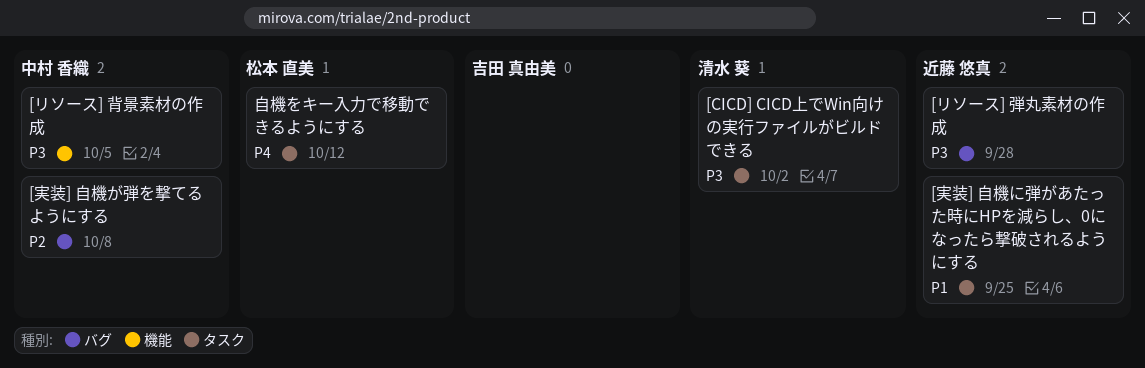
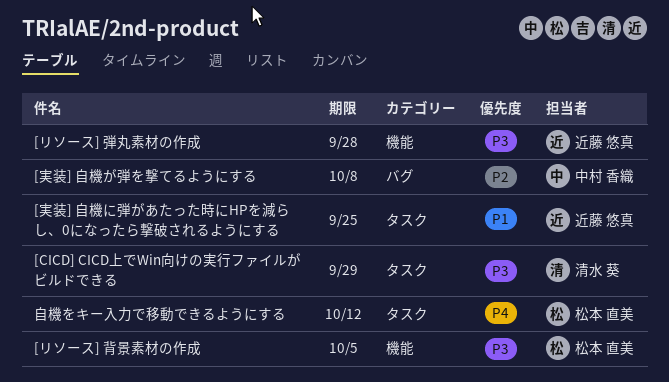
[CICD] CICD上でWin向けの実行ファイルがビルドできる, due: Oct 2 -> Sep 29
[リソース] 弾丸素材の作成, label: バグ -> 機能
[リソース] 背景素材の作成, owner: 中村 香織 -> 松本 直美

